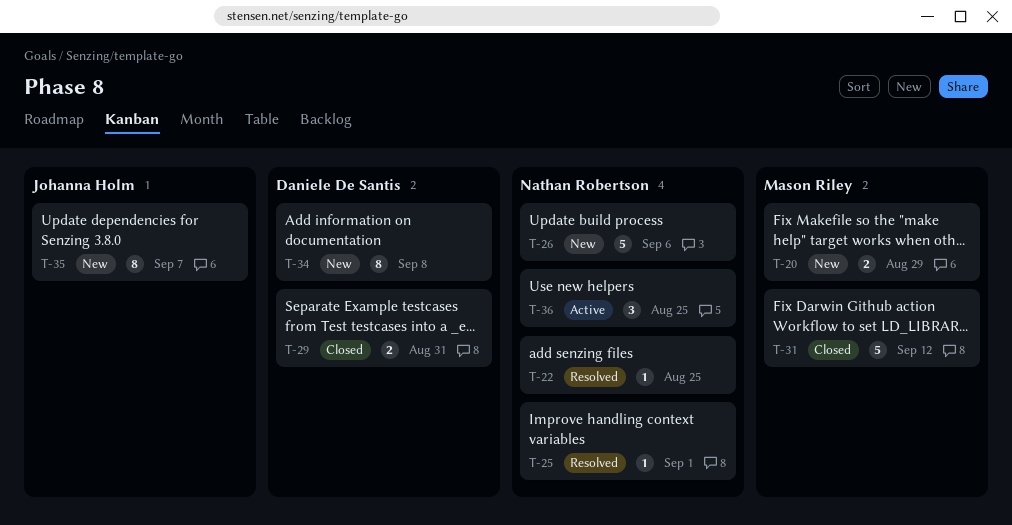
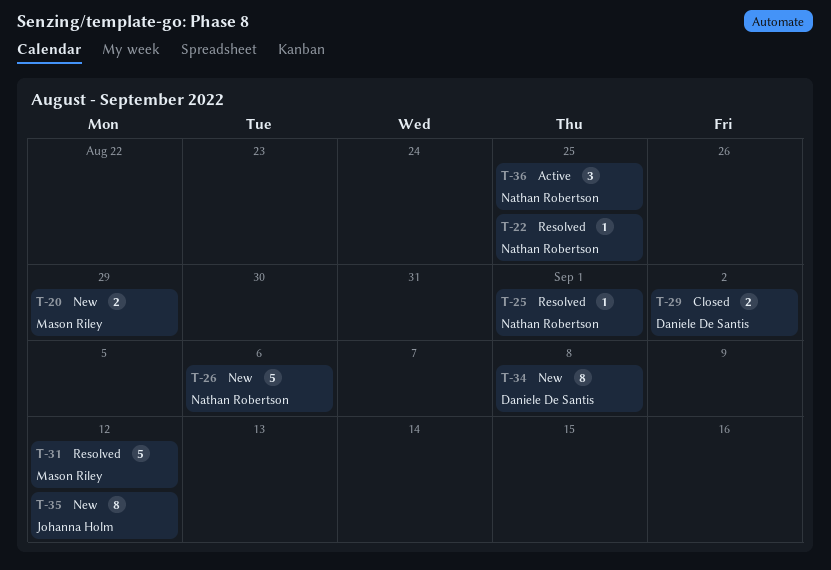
T-29, due: Aug 31 -> Sep 2
T-31, status: Closed -> Resolved
T-35, due: Sep 7 -> Sep 12

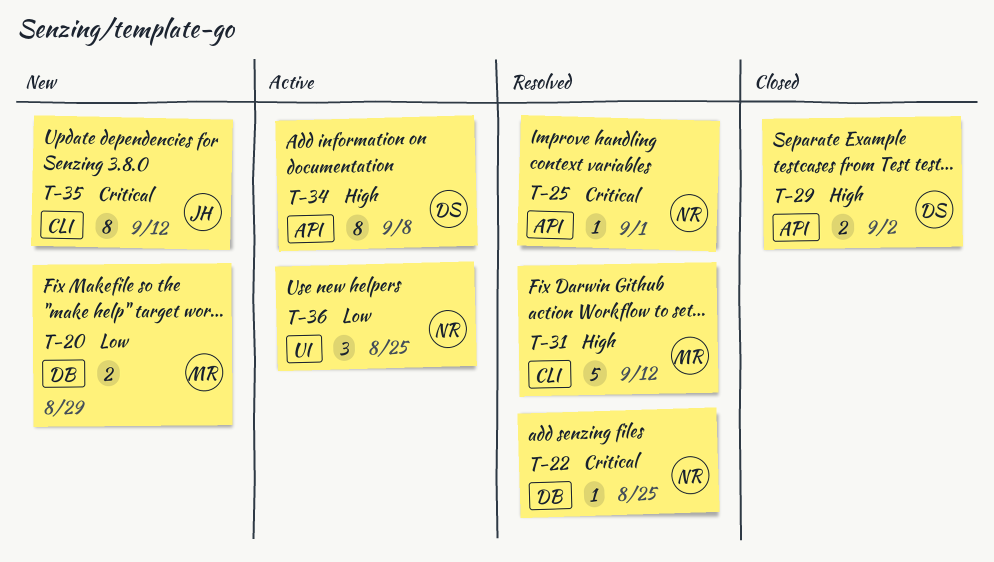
T-26: present -> none
T-34, status: New -> Active

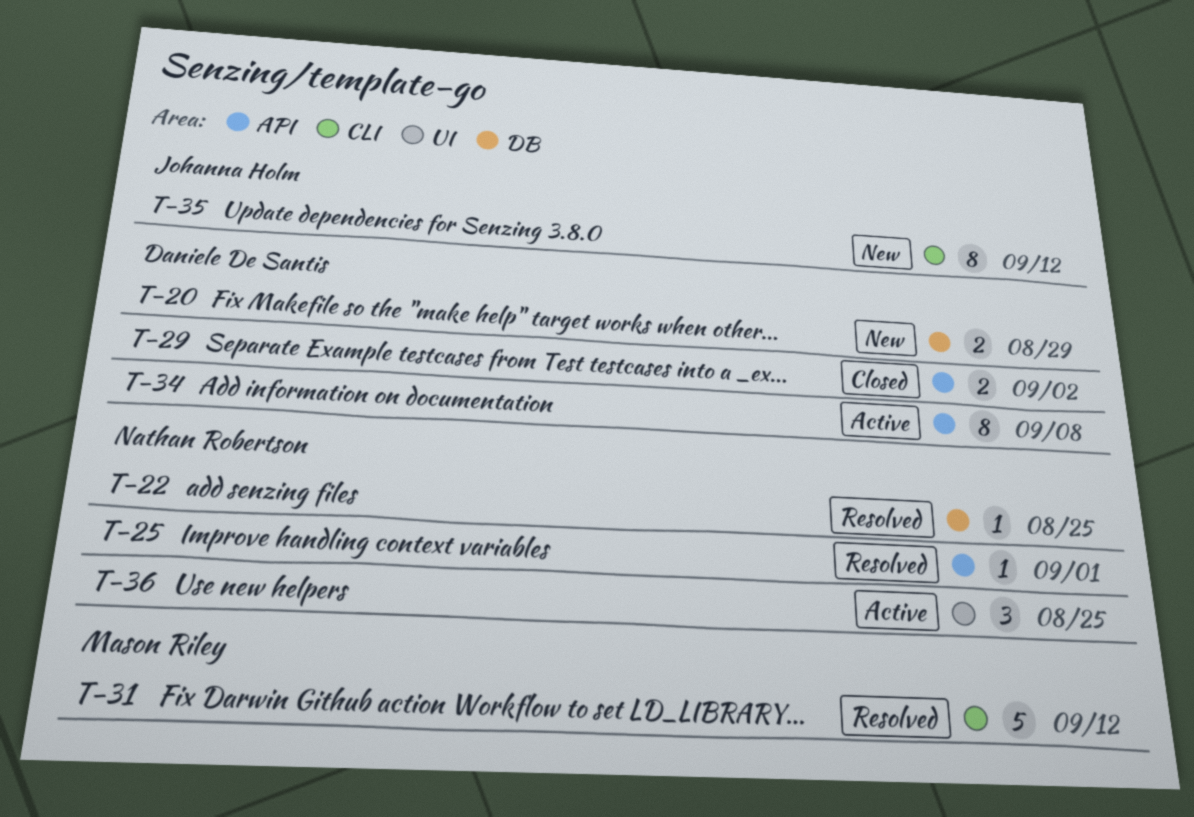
T-20, owner: Mason Riley -> Daniele De Santis

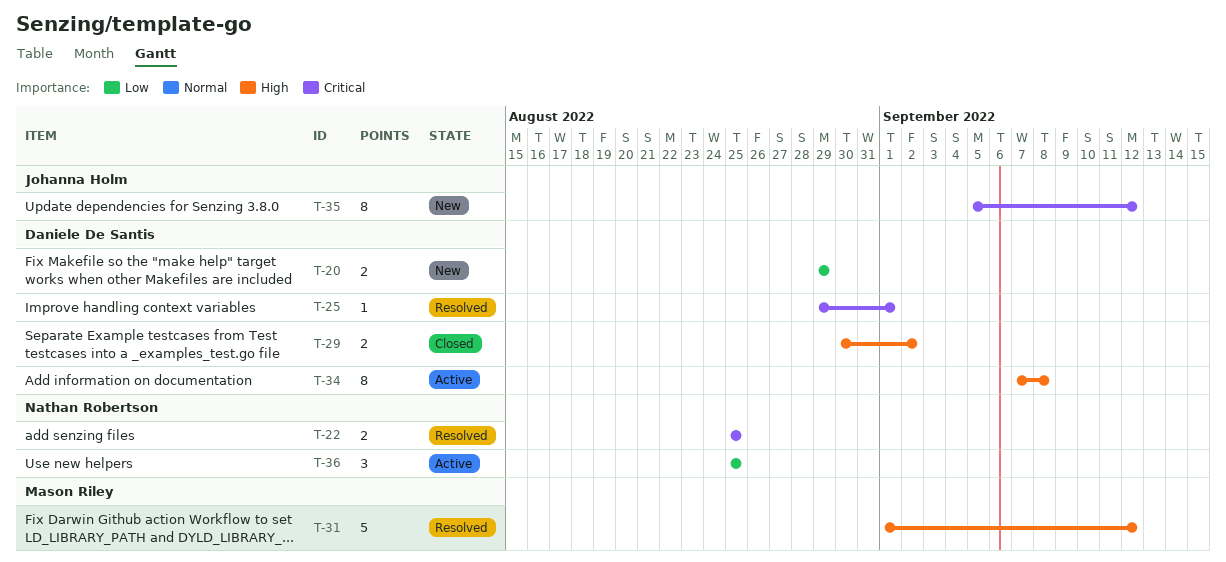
T-22, estimate: 1 -> 2
T-25, owner: Nathan Robertson -> Daniele De Santis

